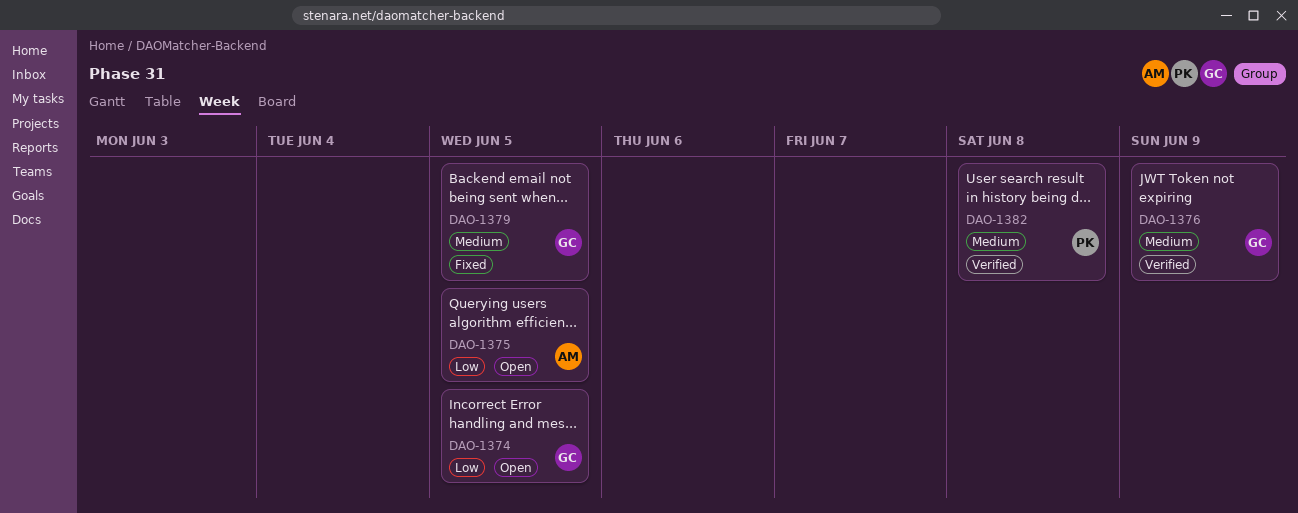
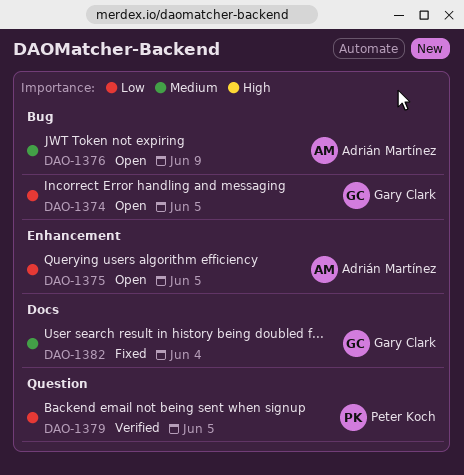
DAO-1376, status: Verified -> Open
DAO-1376, owner: Gary Clark -> Adrián Martínez
DAO-1379, status: Fixed -> Verified
DAO-1379, owner: Gary Clark -> Peter Koch
DAO-1379, priority: Medium -> Low
DAO-1382, status: Verified -> Fixed
DAO-1382, owner: Peter Koch -> Gary Clark
DAO-1382, due: Jun 8 -> Jun 4

